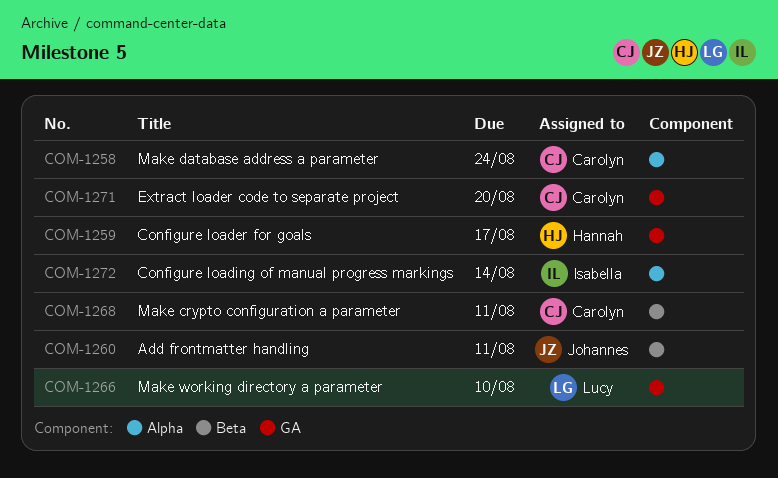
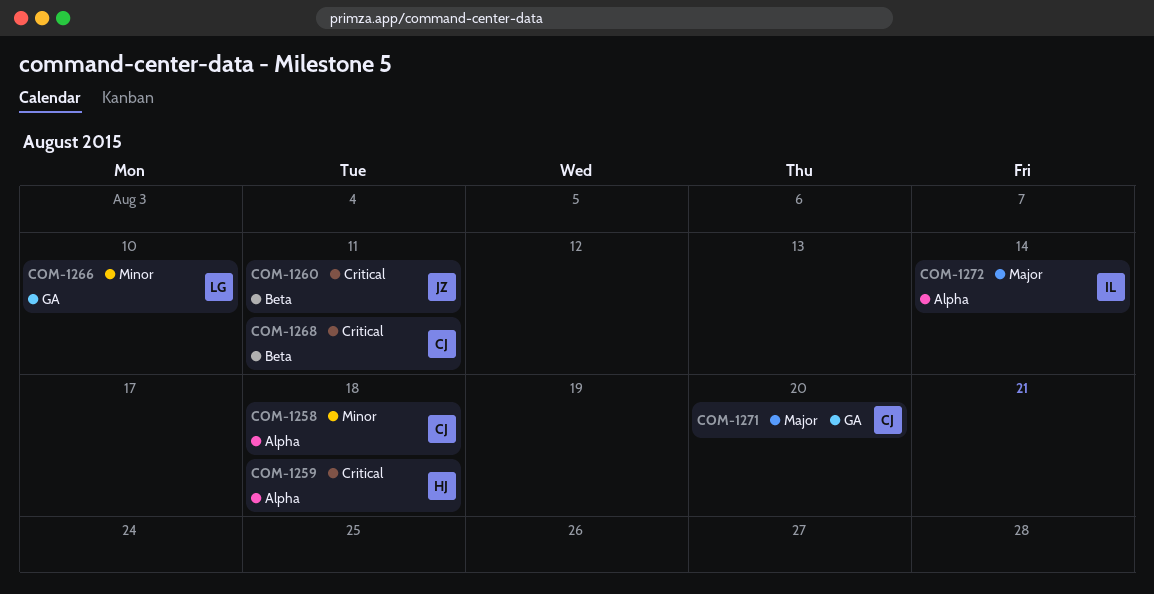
COM-1258, due: Aug 24 -> Aug 18
COM-1259, label: GA -> Alpha
COM-1259, due: Aug 17 -> Aug 18

